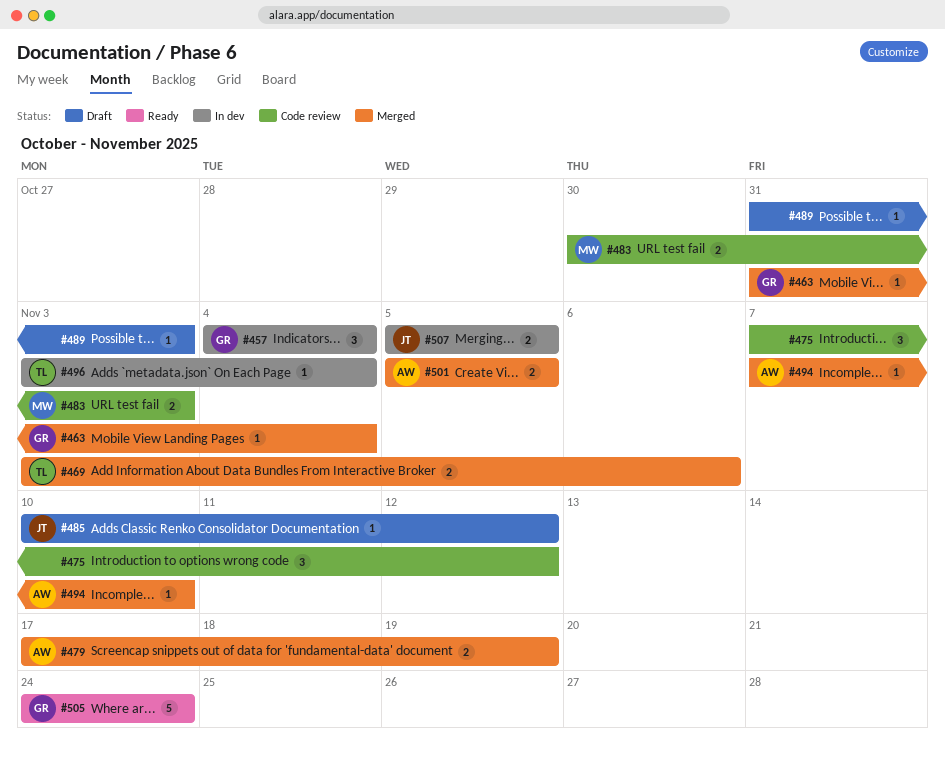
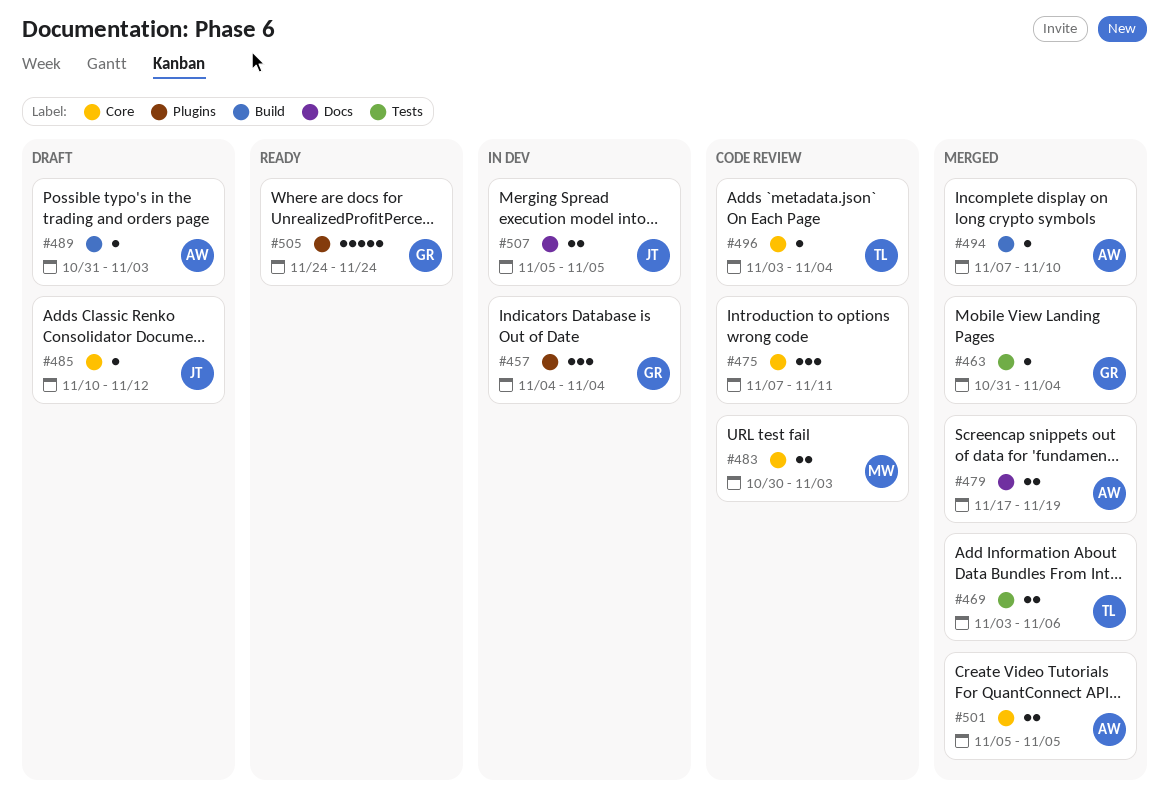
#475, due: Nov 12 -> Nov 11
#489, owner: none -> AW
#496, status: In dev -> Code review

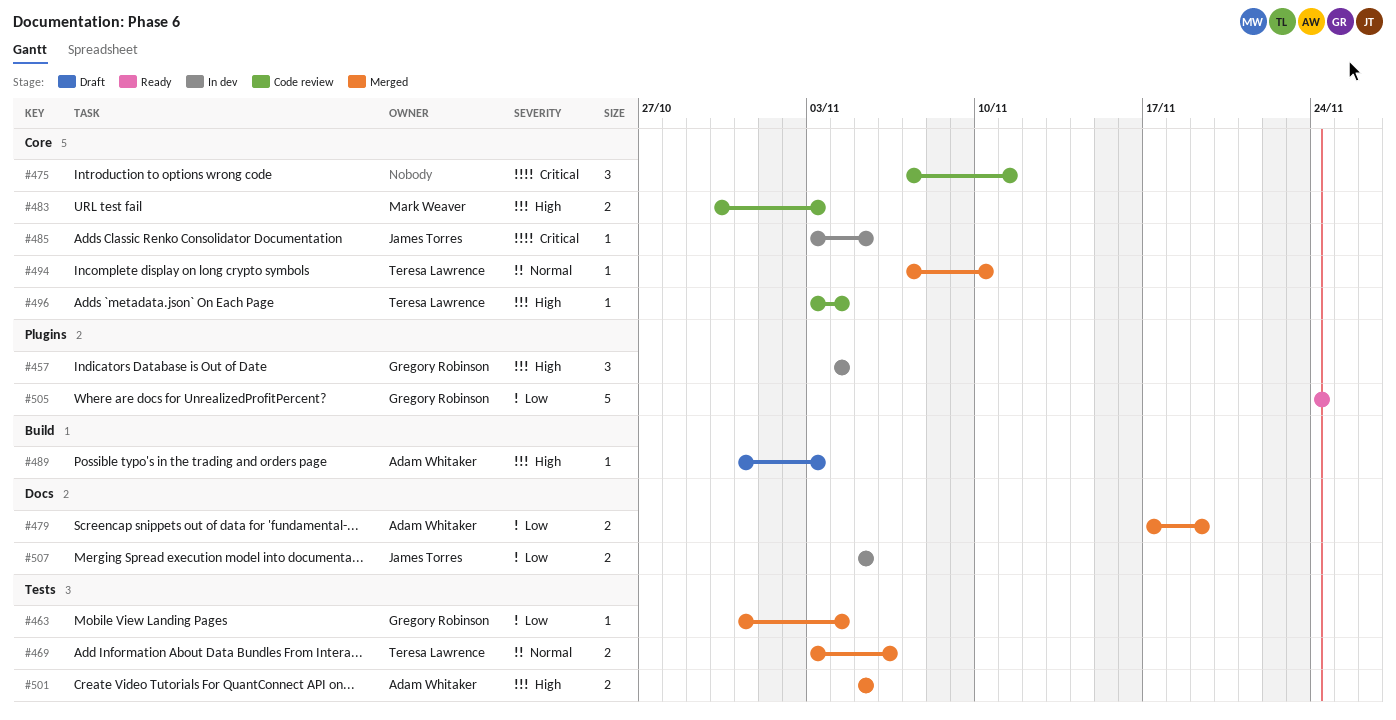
#485, status: Draft -> In dev
#485, start: Nov 10 -> Nov 3
#485, due: Nov 12 -> Nov 5
#494, owner: Adam Whitaker -> Teresa Lawrence
#494, label: Build -> Core
#501, label: Core -> Tests

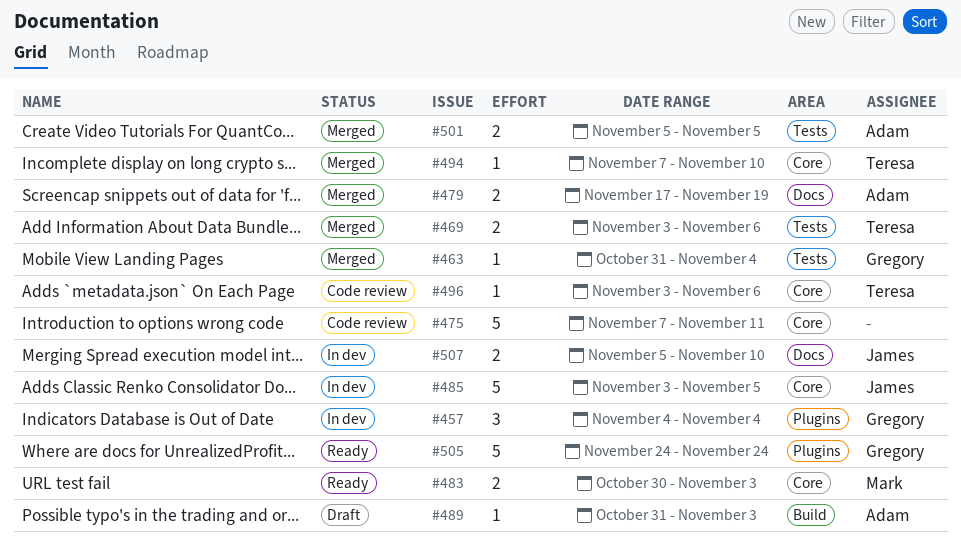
#475, estimate: 3 -> 5
#483, status: Code review -> Ready
#485, estimate: 1 -> 5
#496, due: Nov 4 -> Nov 6
#507, due: Nov 5 -> Nov 10

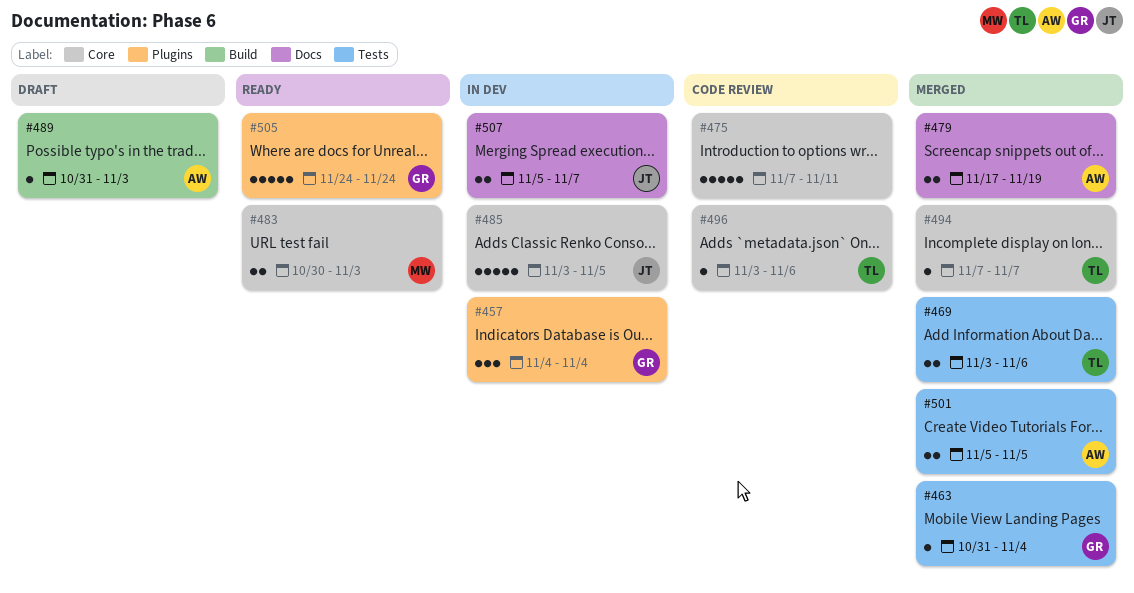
#494, due: Nov 10 -> Nov 7
#507, due: Nov 10 -> Nov 7

